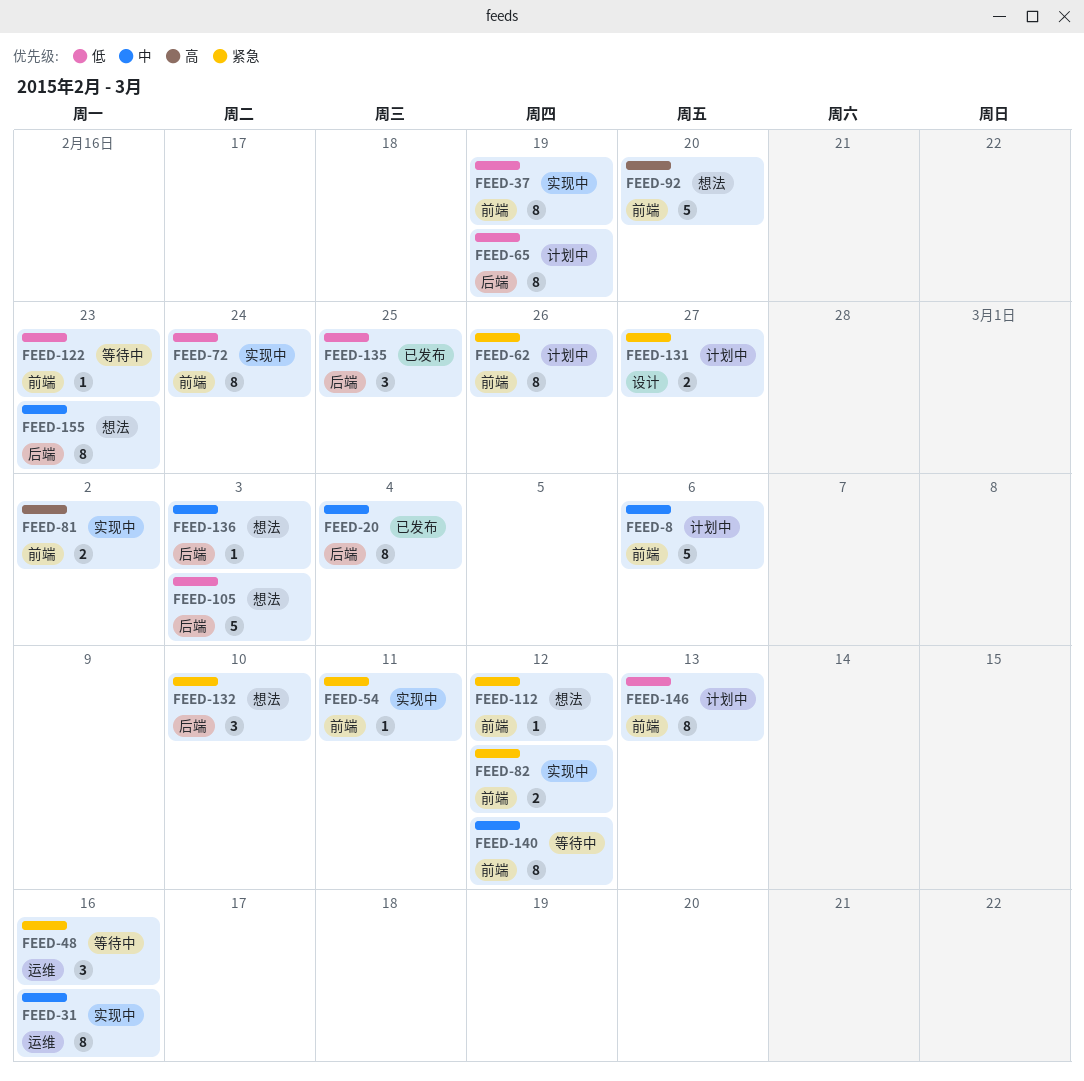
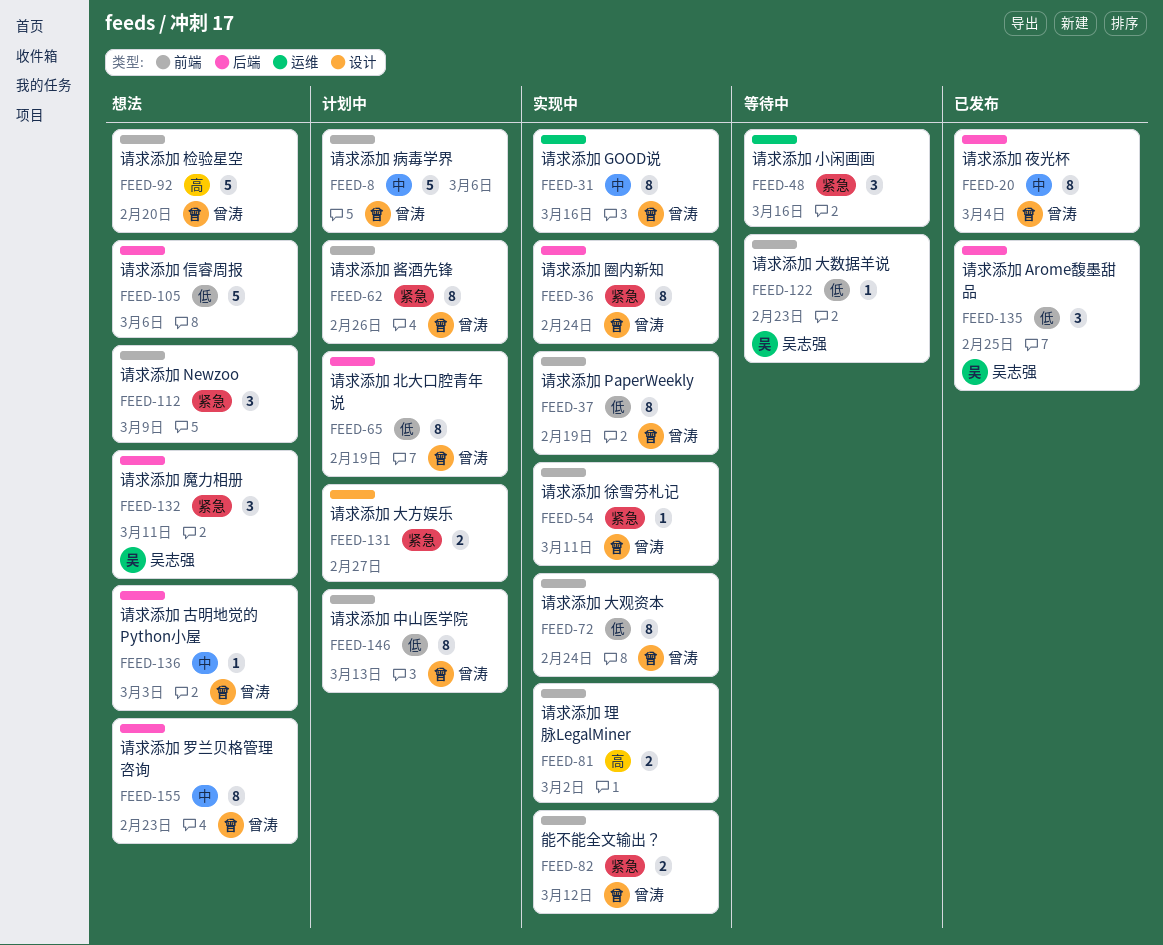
FEED-36: none -> present
FEED-105, due: Mar 3 -> Mar 6
FEED-112, estimate: 1 -> 3
FEED-112, due: Mar 12 -> Mar 9
FEED-132, due: Mar 10 -> Mar 11
FEED-140: present -> none

